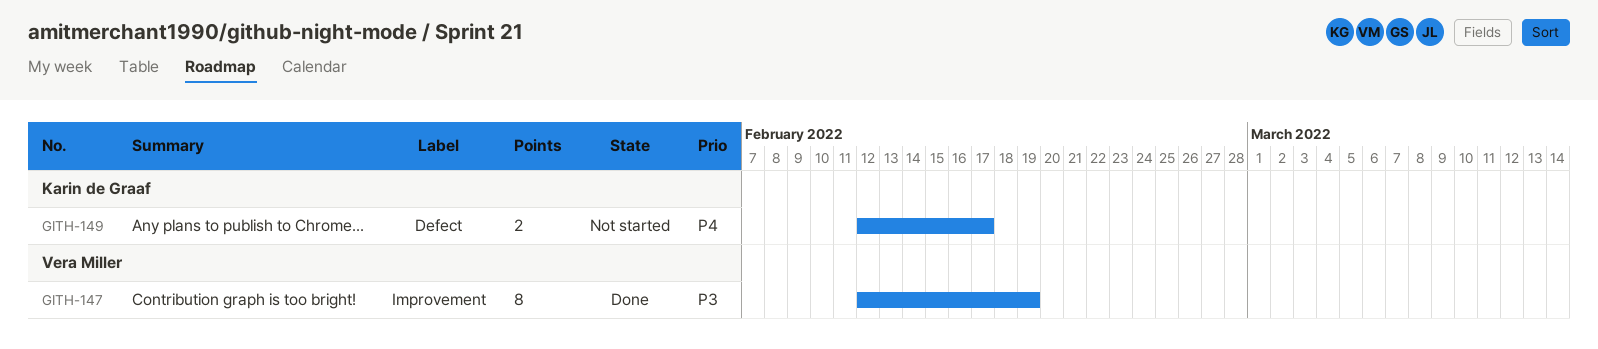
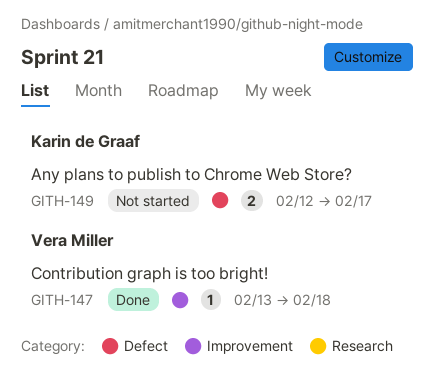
GITH-147, estimate: 8 -> 1
GITH-147, start: Feb 12 -> Feb 13
GITH-147, due: Feb 19 -> Feb 18

